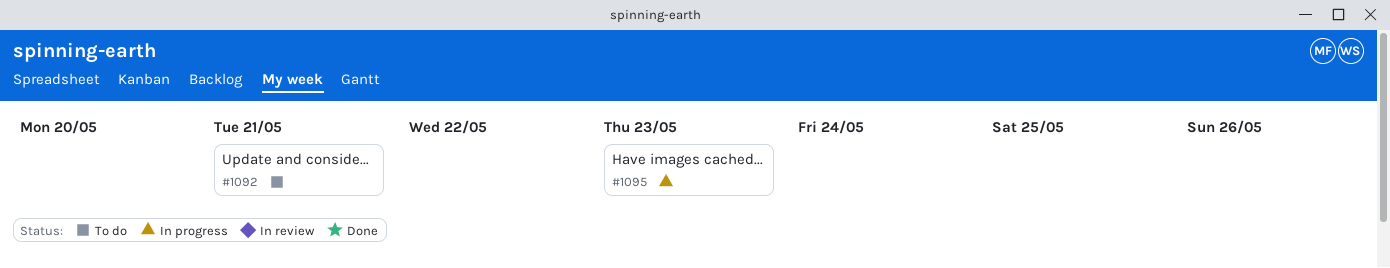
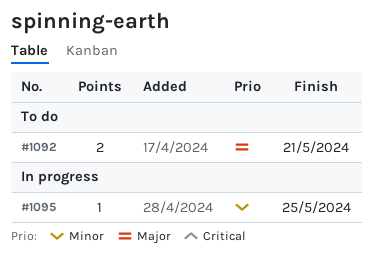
#1095, due: May 23 -> May 25

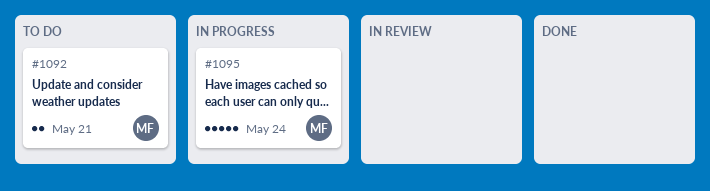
#1095, estimate: 1 -> 5
#1095, due: May 25 -> May 24

